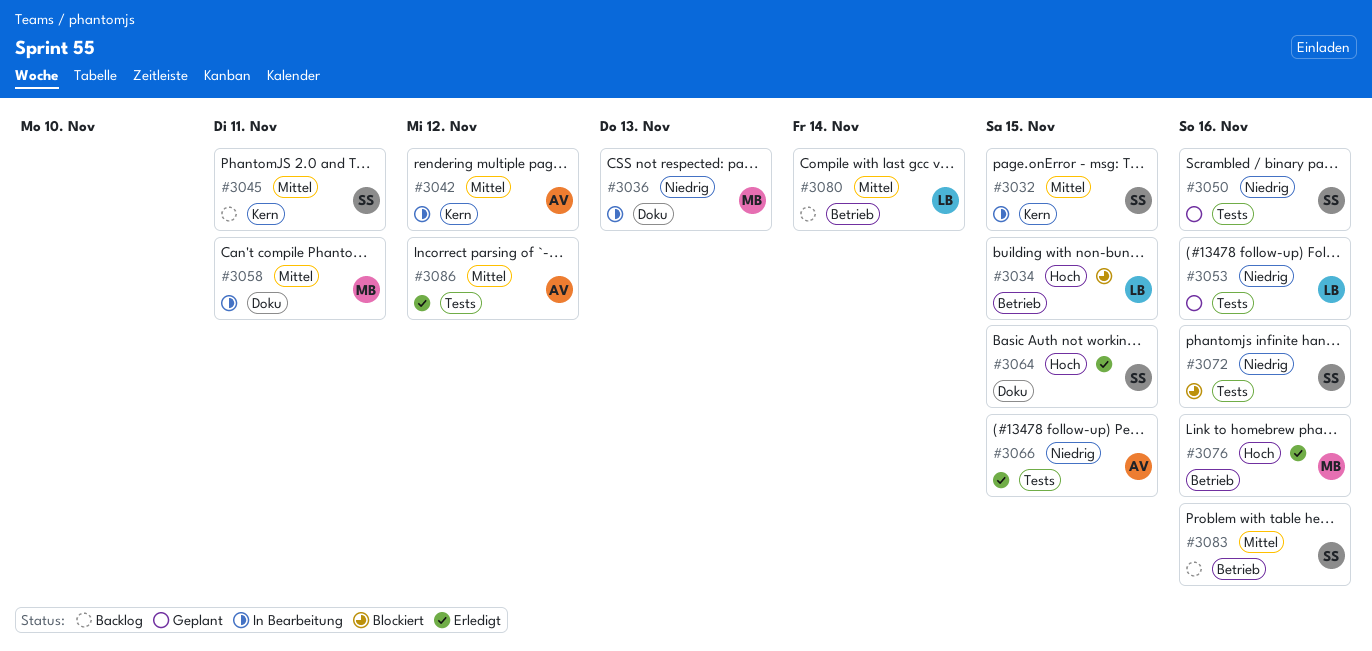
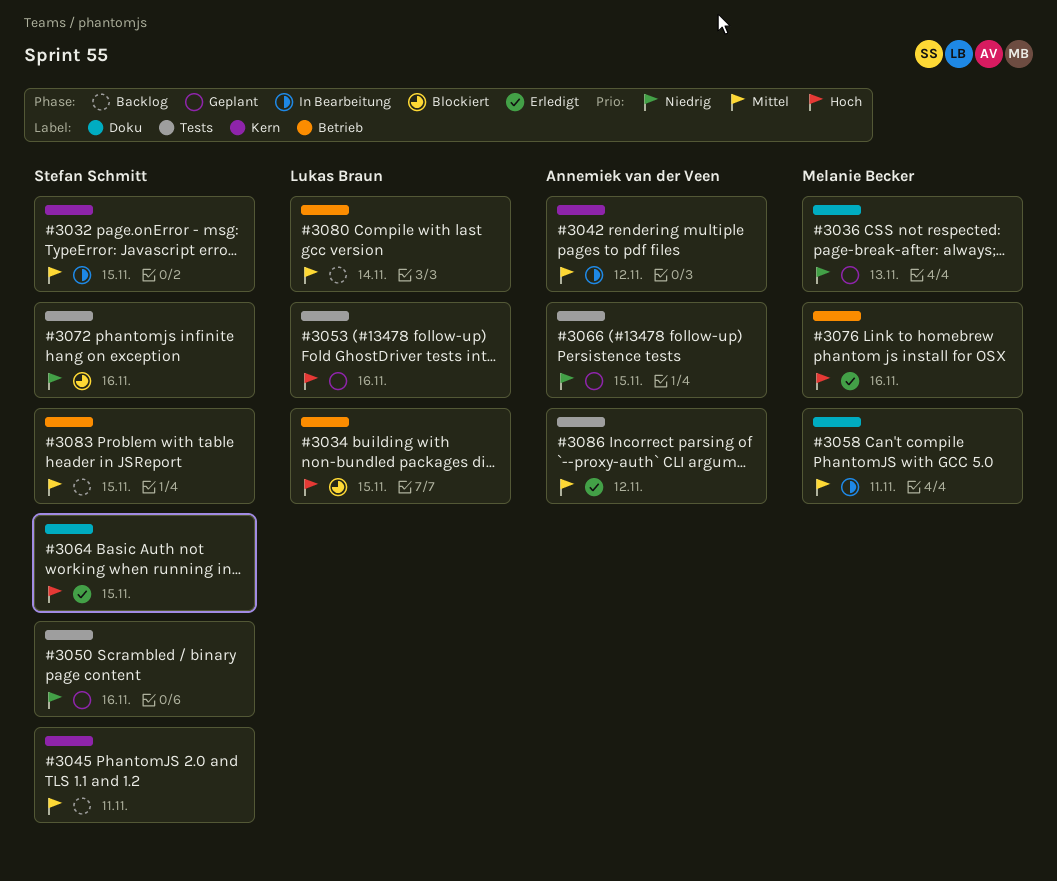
#3036, status: In Bearbeitung -> Geplant
#3053, priority: Niedrig -> Hoch
#3066, status: Erledigt -> Geplant
#3083, due: Nov 16 -> Nov 15

